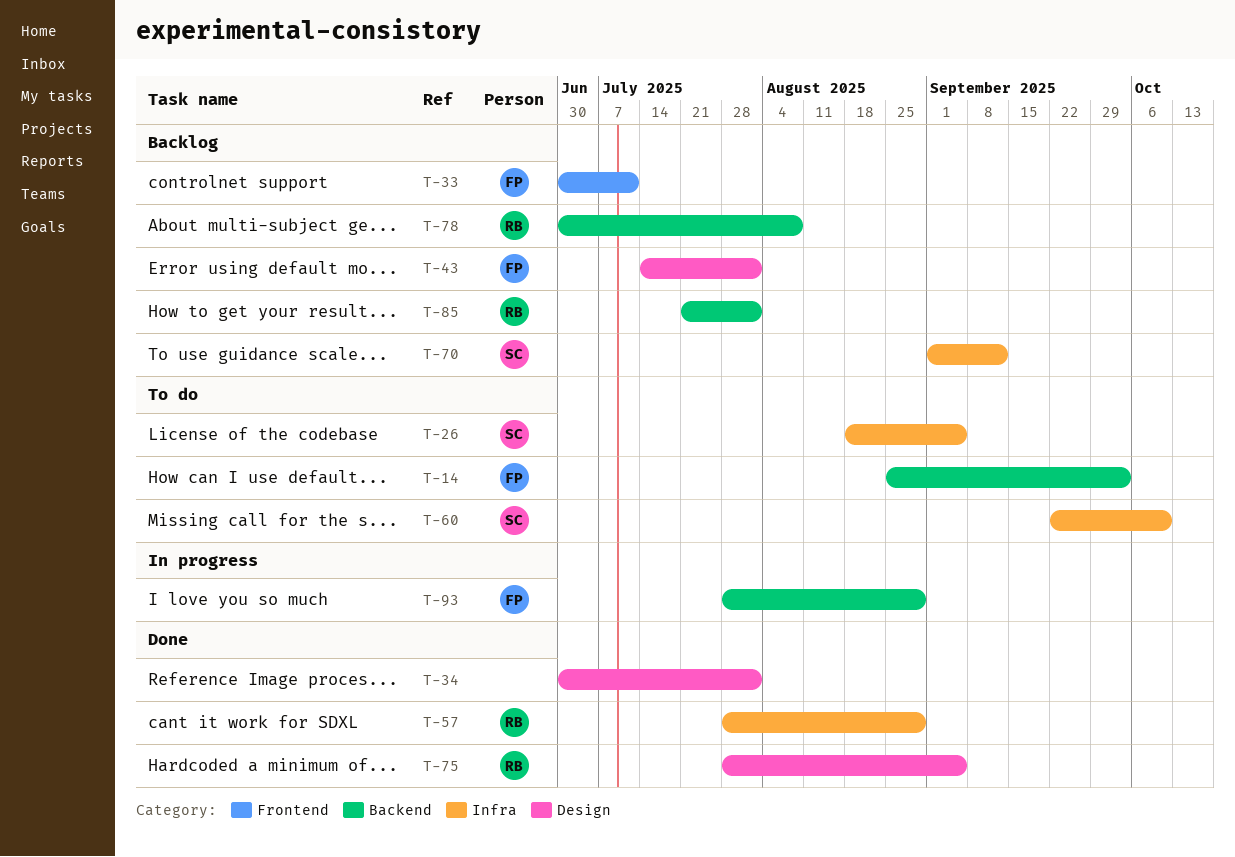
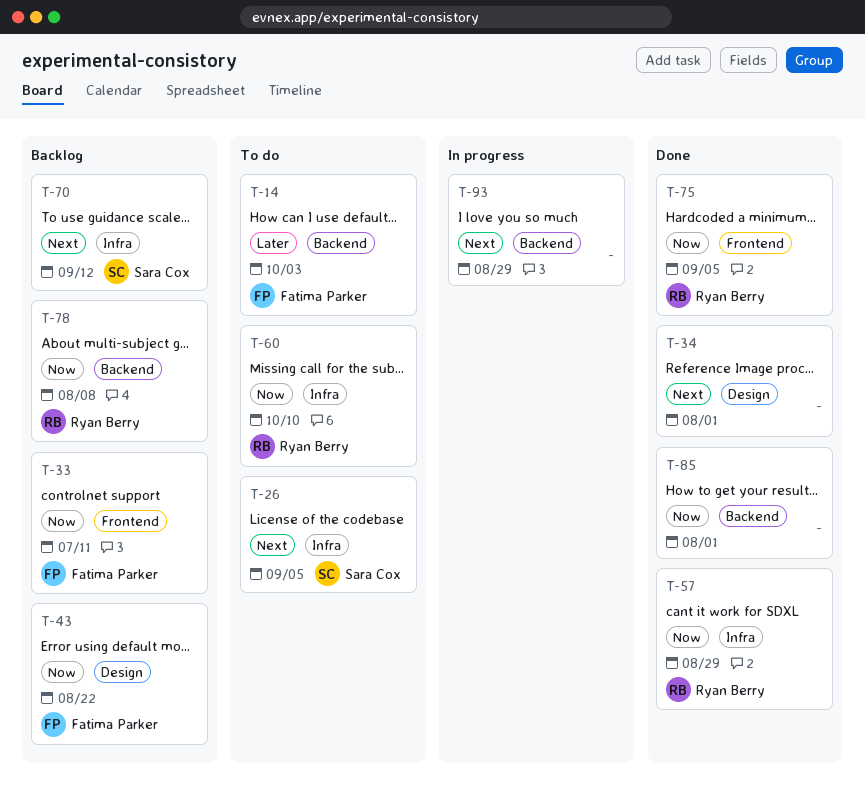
T-43, due: Aug 1 -> Aug 22
T-60, owner: Sara Cox -> Ryan Berry
T-75, label: Design -> Frontend
T-85, status: Backlog -> Done
T-85, owner: Ryan Berry -> none
T-93, owner: Fatima Parker -> none

